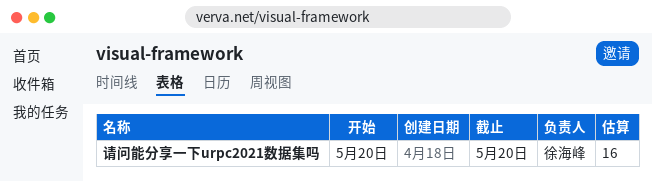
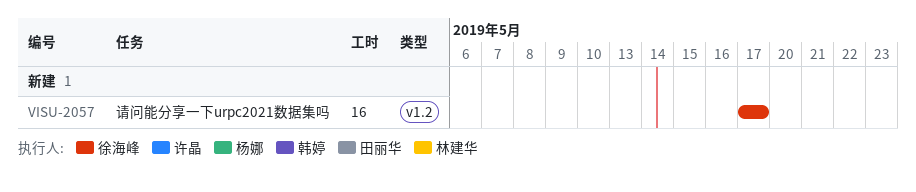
请问能分享一下urpc2021数据集吗, start: May 20 -> May 17
请问能分享一下urpc2021数据集吗, due: May 20 -> May 17

